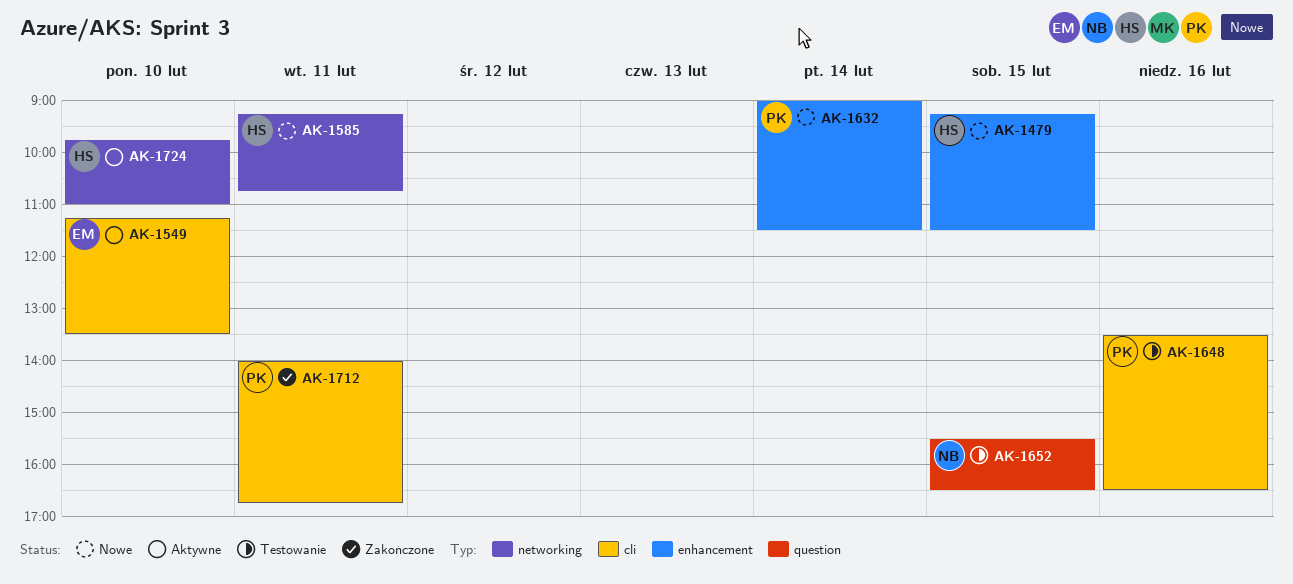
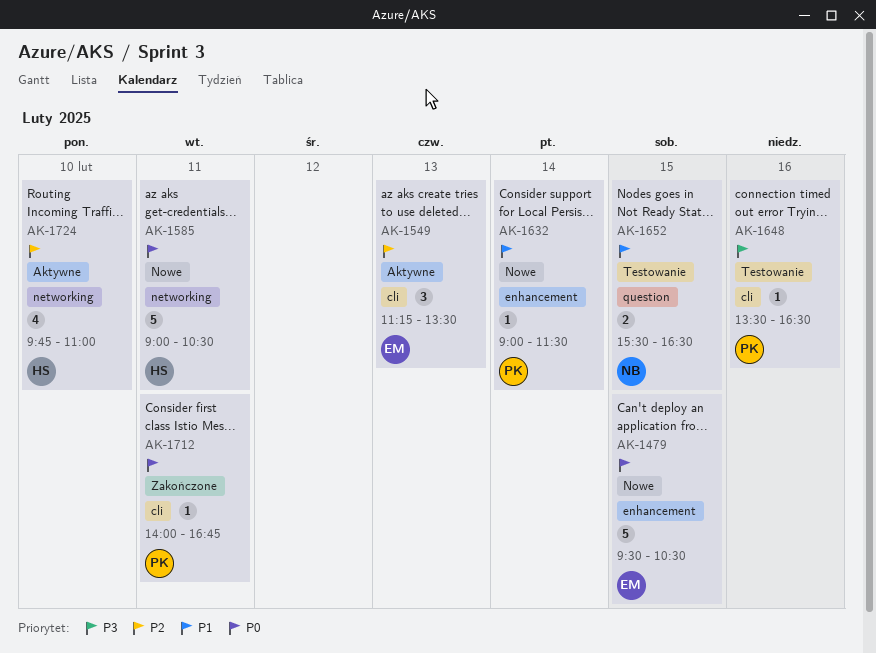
AK-1479, owner: HS -> EM
AK-1479, begins: 09:15 -> 09:30
AK-1479, ends: 11:30 -> 10:30
AK-1549, day: Feb 10 -> Feb 13
AK-1585, begins: 09:15 -> 09:00
AK-1585, ends: 10:45 -> 10:30

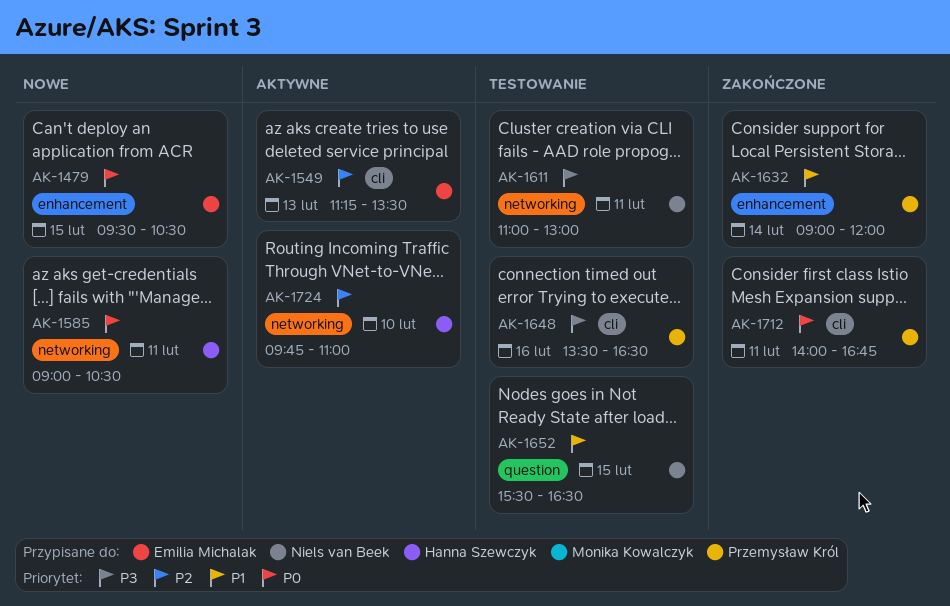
AK-1611: none -> present
AK-1632, status: Nowe -> Zakończone
AK-1632, ends: 11:30 -> 12:00

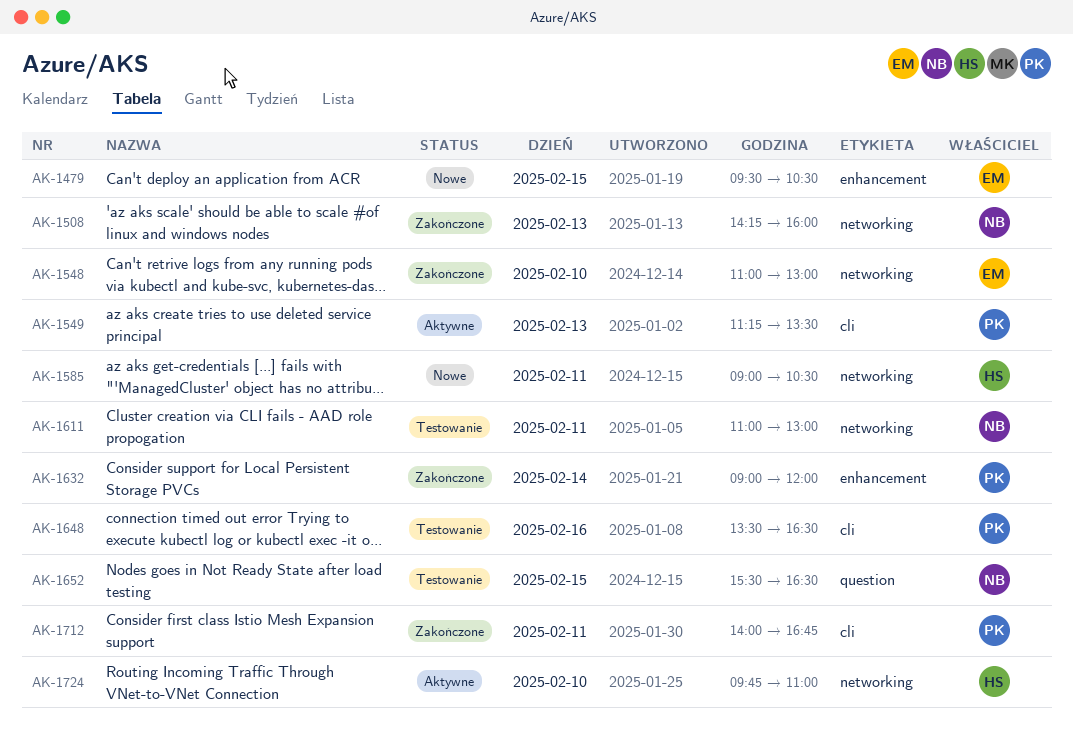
AK-1508: none -> present
AK-1548: none -> present
AK-1549, owner: Emilia Michalak -> Przemysław Król

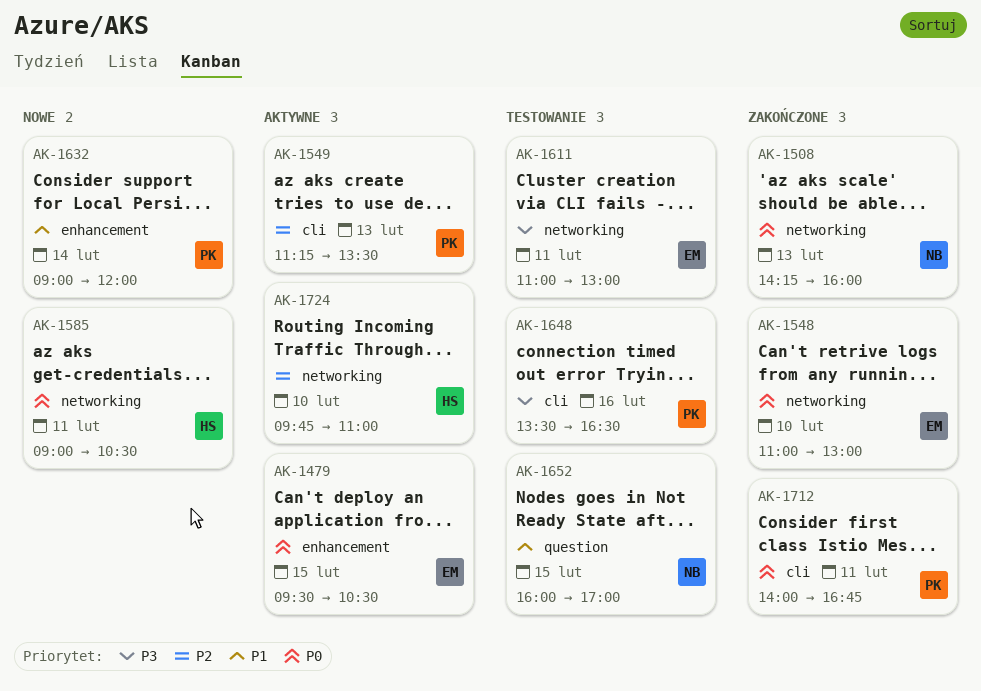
AK-1479, status: Nowe -> Aktywne
AK-1611, owner: NB -> EM
AK-1632, status: Zakończone -> Nowe
AK-1652, begins: 15:30 -> 16:00
AK-1652, ends: 16:30 -> 17:00

